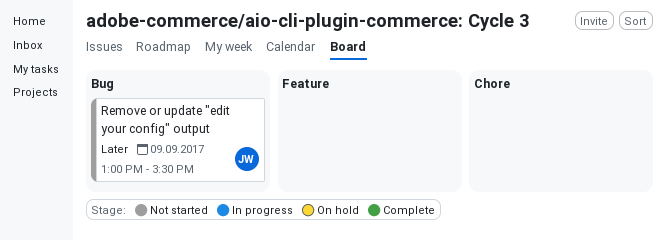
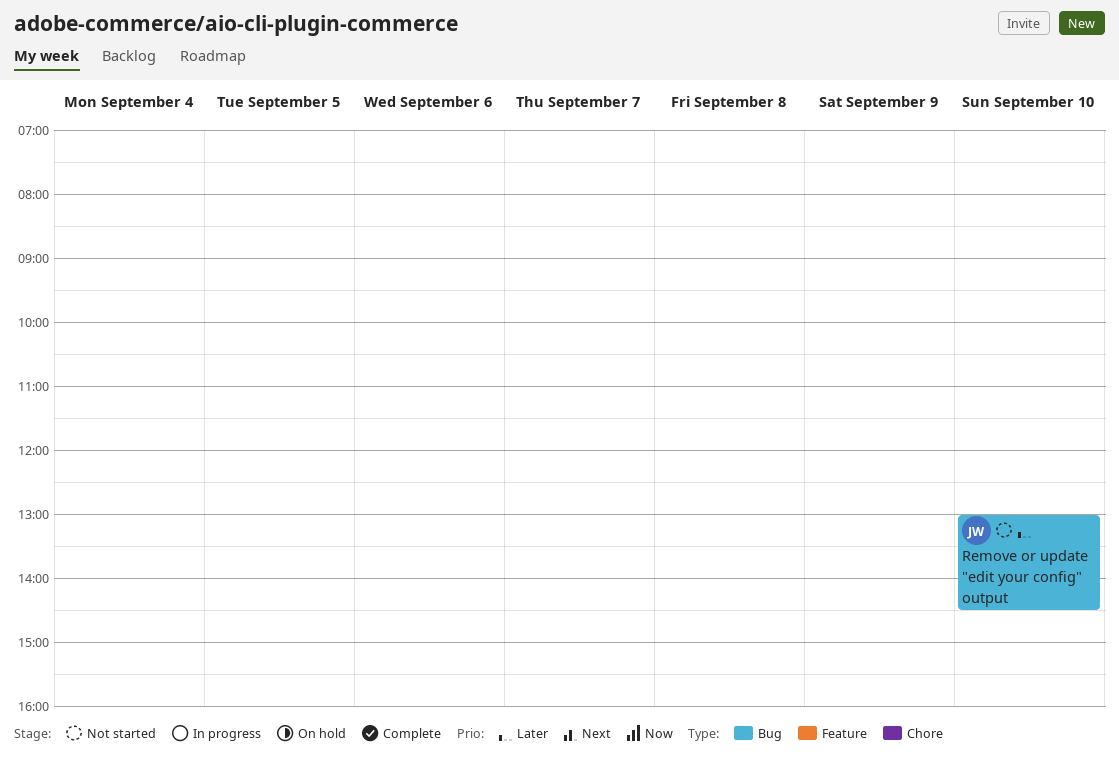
Remove or update "edit your config" output, day: Sep 9 -> Sep 10
Remove or update "edit your config" output, ends: 15:30 -> 14:30

